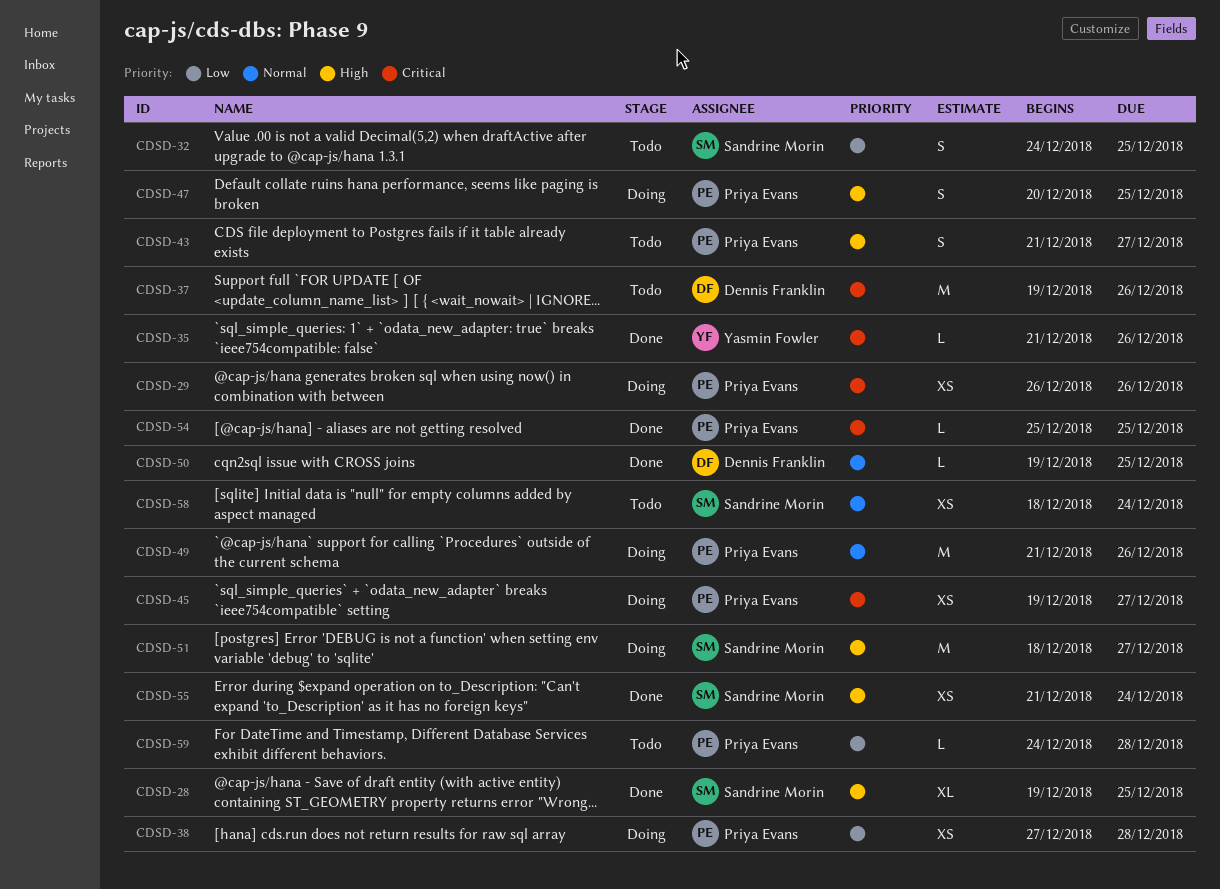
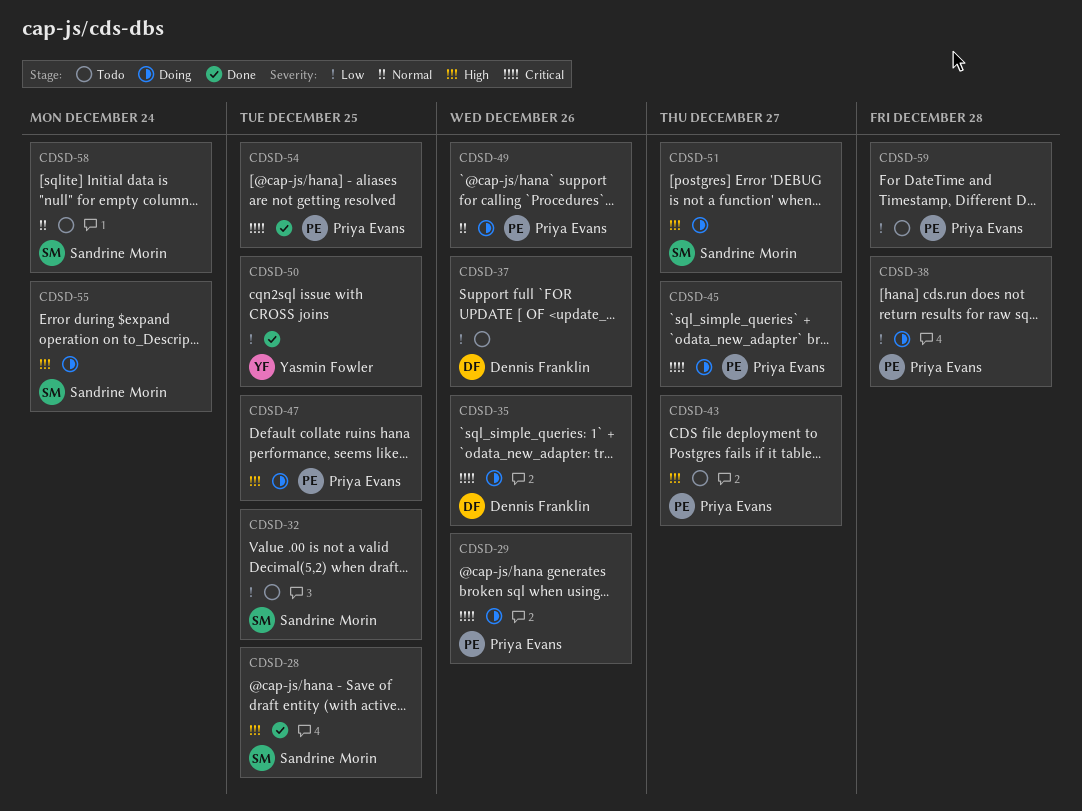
CDSD-35, status: Done -> Doing
CDSD-35, owner: Yasmin Fowler -> Dennis Franklin
CDSD-37, priority: Critical -> Low
CDSD-50, owner: Dennis Franklin -> Yasmin Fowler
CDSD-50, priority: Normal -> Low
CDSD-55, status: Done -> Doing

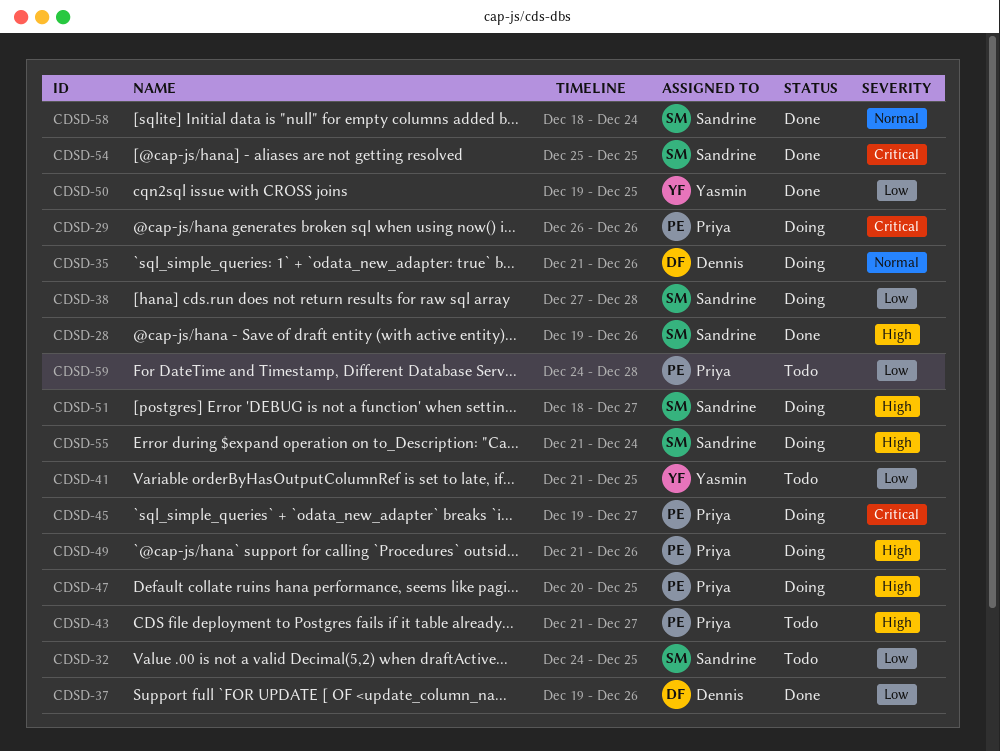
CDSD-28, due: Dec 25 -> Dec 26
CDSD-35, priority: Critical -> Normal
CDSD-37, status: Todo -> Done
CDSD-38, owner: Priya Evans -> Sandrine Morin
CDSD-41: none -> present
CDSD-49, priority: Normal -> High
CDSD-54, owner: Priya Evans -> Sandrine Morin
CDSD-58, status: Todo -> Done

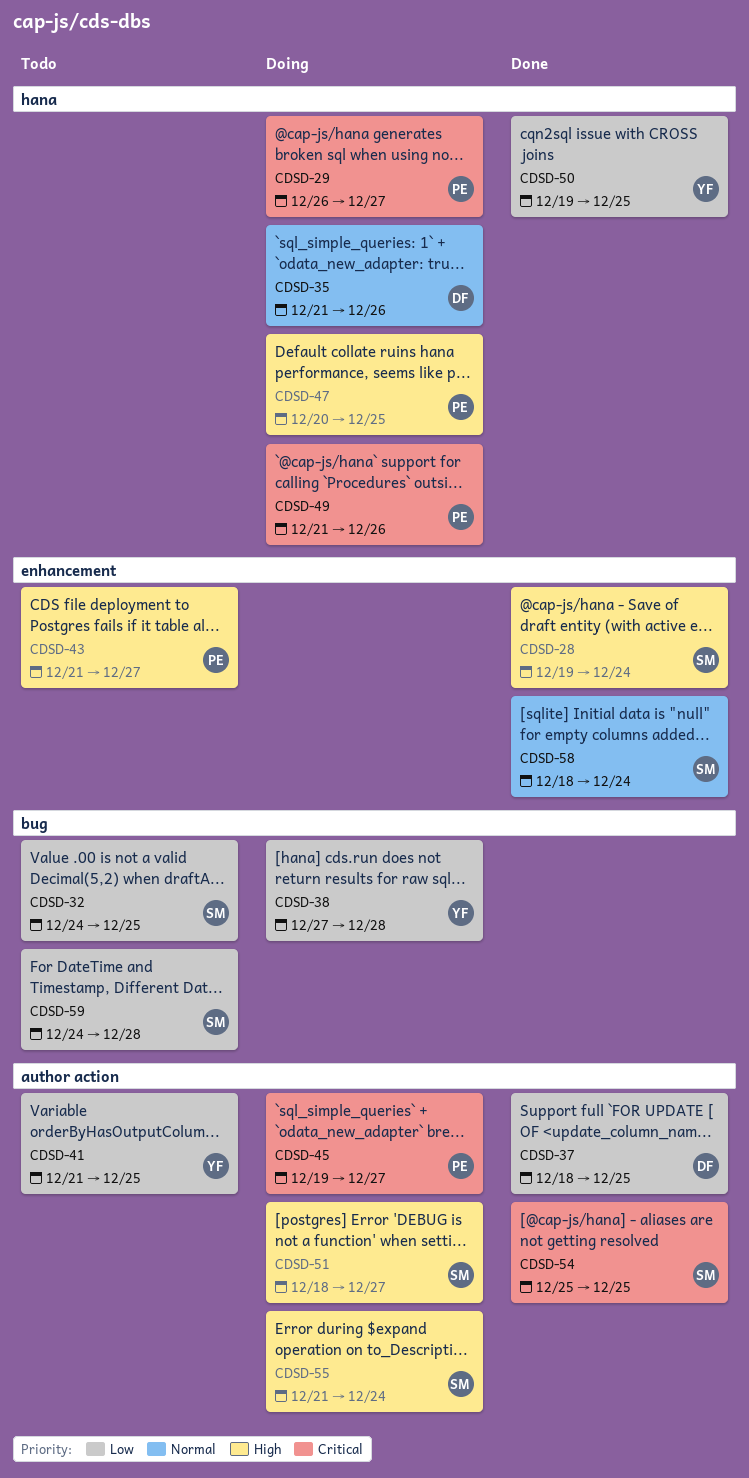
CDSD-28, due: Dec 26 -> Dec 24
CDSD-29, due: Dec 26 -> Dec 27
CDSD-37, start: Dec 19 -> Dec 18
CDSD-37, due: Dec 26 -> Dec 25
CDSD-38, owner: Sandrine -> Yasmin
CDSD-49, priority: High -> Critical
CDSD-59, owner: Priya -> Sandrine

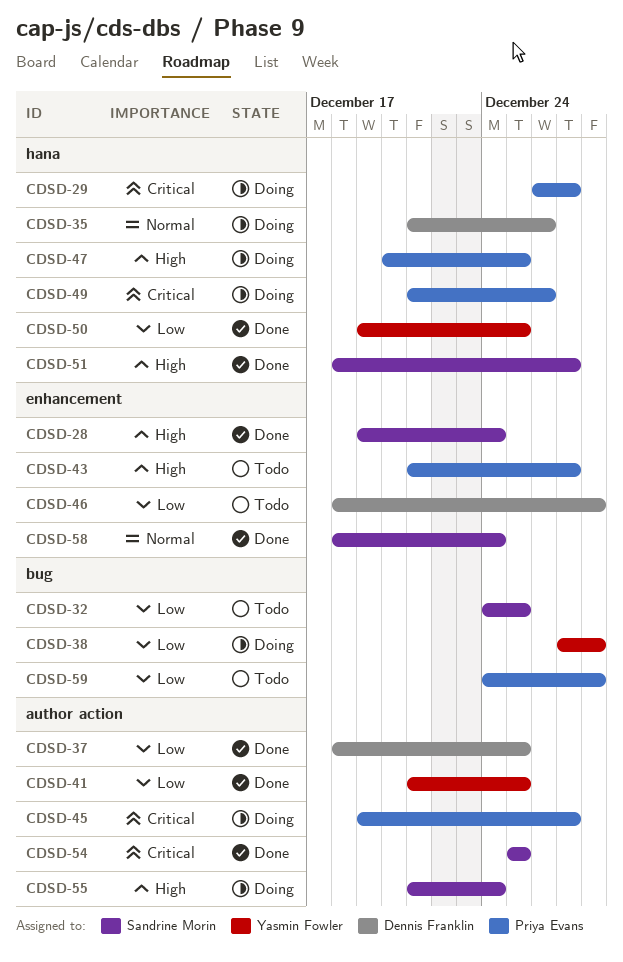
CDSD-41, status: Todo -> Done
CDSD-46: none -> present
CDSD-51, status: Doing -> Done
CDSD-51, label: author action -> hana
CDSD-59, owner: Sandrine Morin -> Priya Evans

